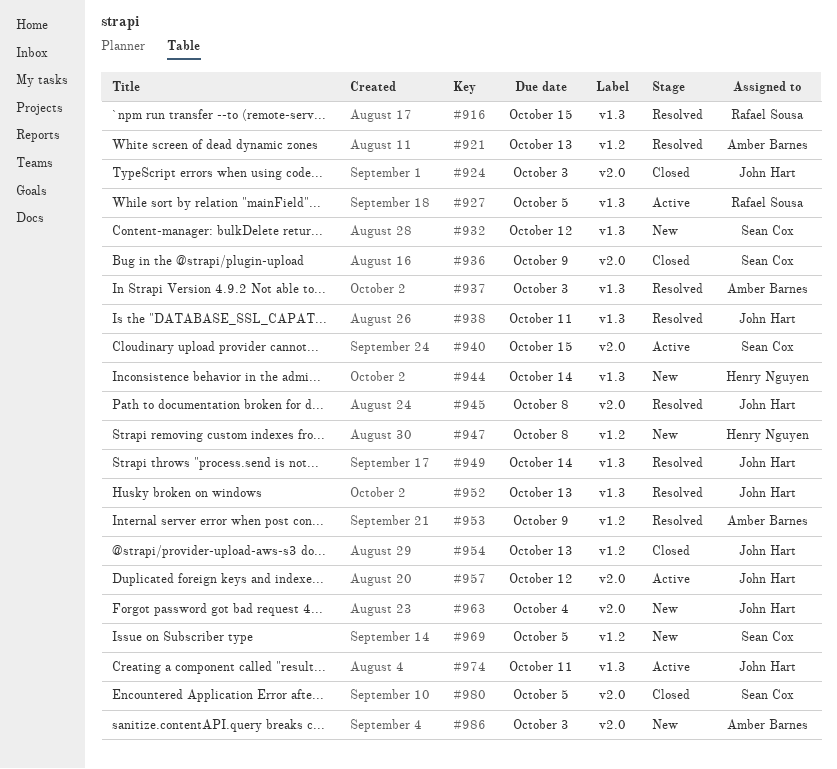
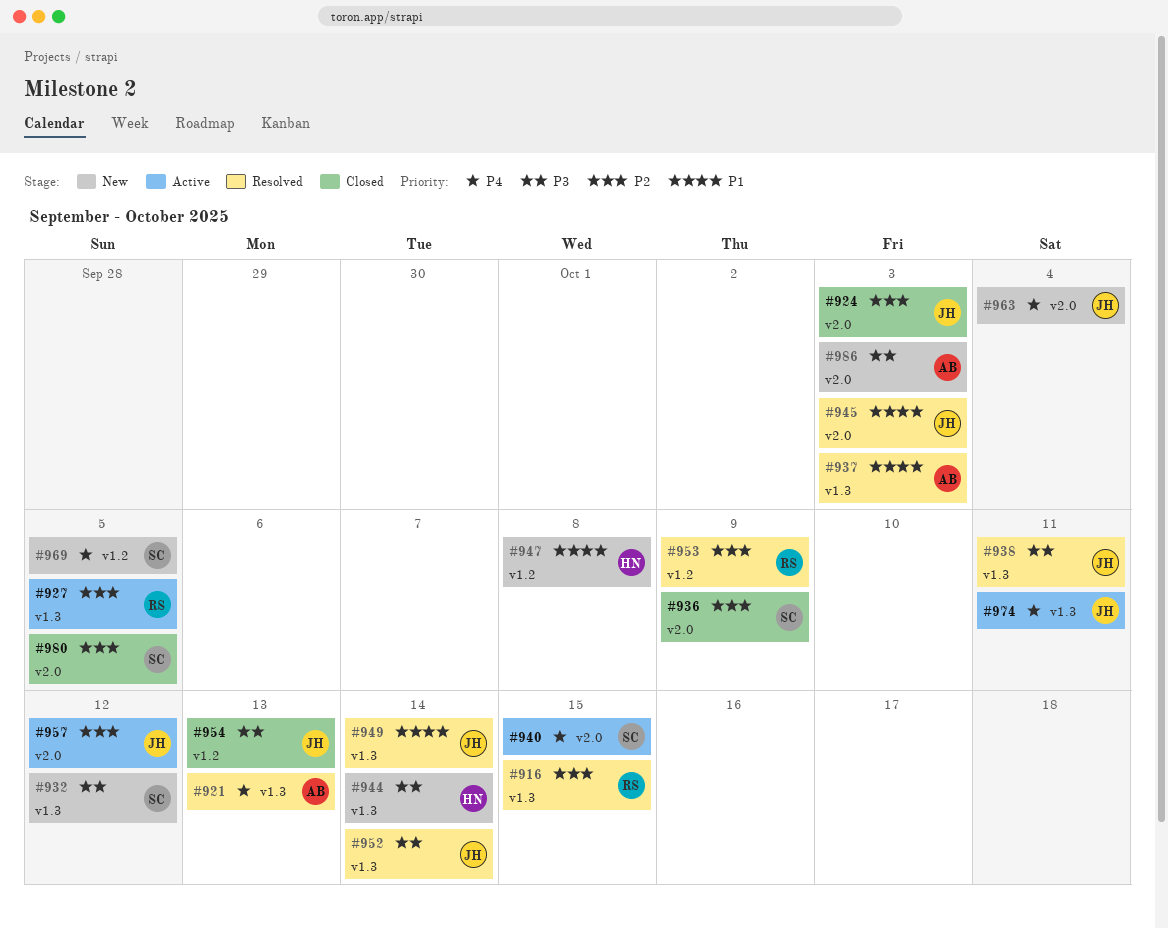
#921, label: v1.2 -> v1.3
#945, due: Oct 8 -> Oct 3
#952, due: Oct 13 -> Oct 14
#953, owner: Amber Barnes -> Rafael Sousa

